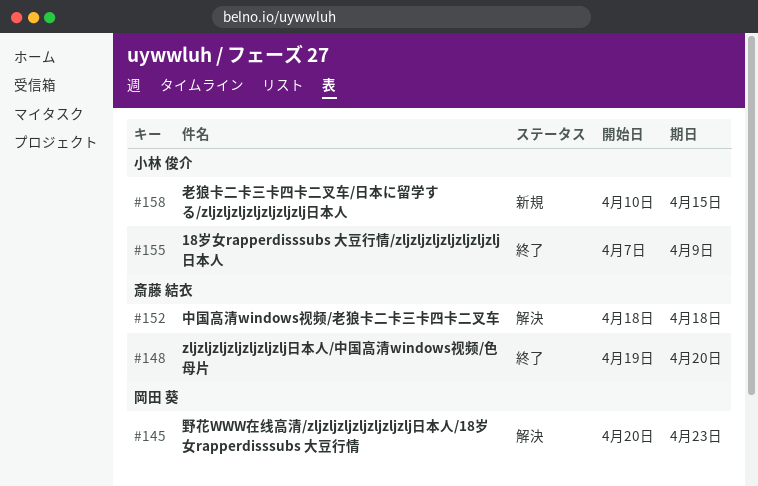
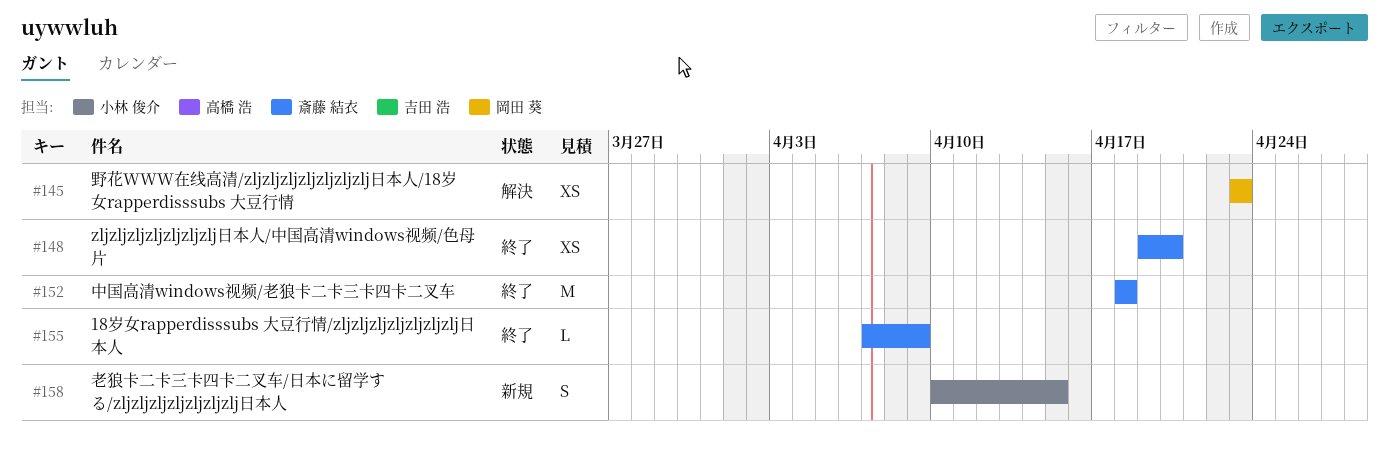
#145, start: Apr 20 -> Apr 23
#152, status: 解決 -> 終了
#155, owner: 小林 俊介 -> 斎藤 結衣

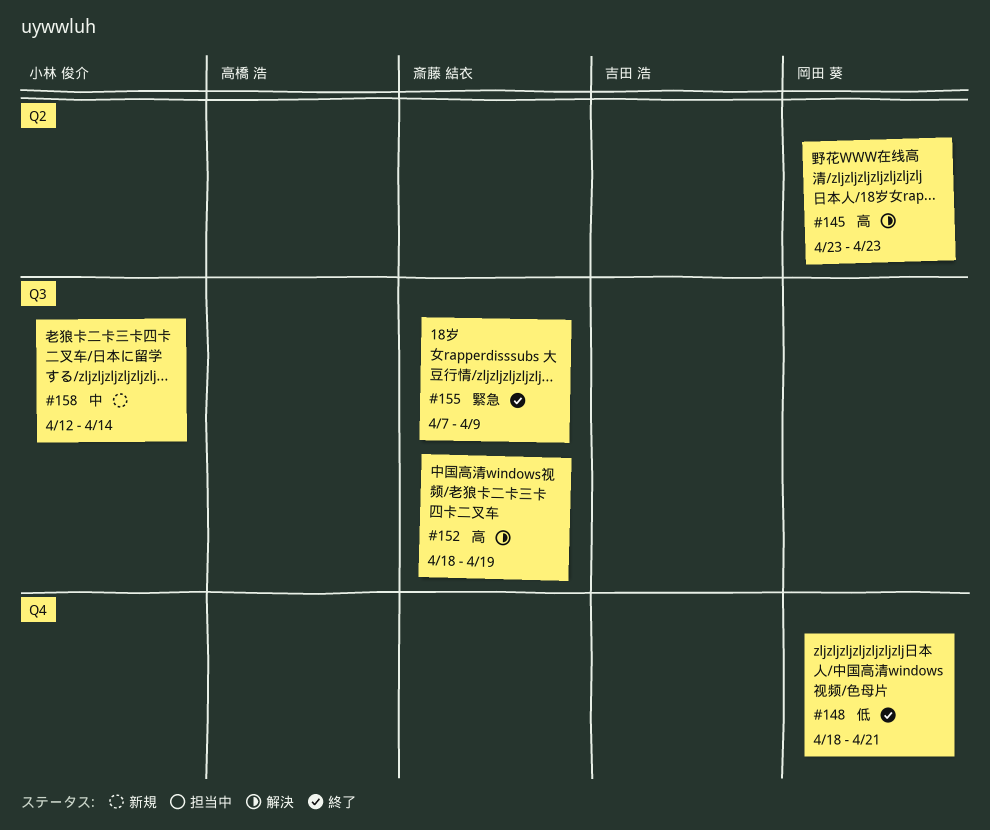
#148, owner: 斎藤 結衣 -> 岡田 葵
#148, start: Apr 19 -> Apr 18
#148, due: Apr 20 -> Apr 21
#152, status: 終了 -> 解決
#152, due: Apr 18 -> Apr 19
#158, start: Apr 10 -> Apr 12
#158, due: Apr 15 -> Apr 14

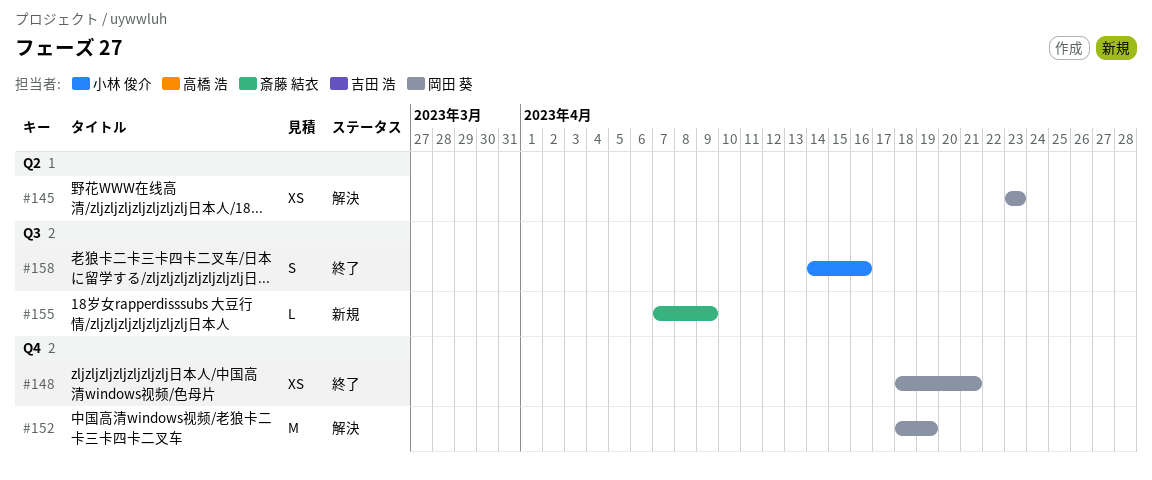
#152, owner: 斎藤 結衣 -> 岡田 葵
#152, label: Q3 -> Q4
#155, status: 終了 -> 新規
#158, status: 新規 -> 終了
#158, start: Apr 12 -> Apr 14
#158, due: Apr 14 -> Apr 16

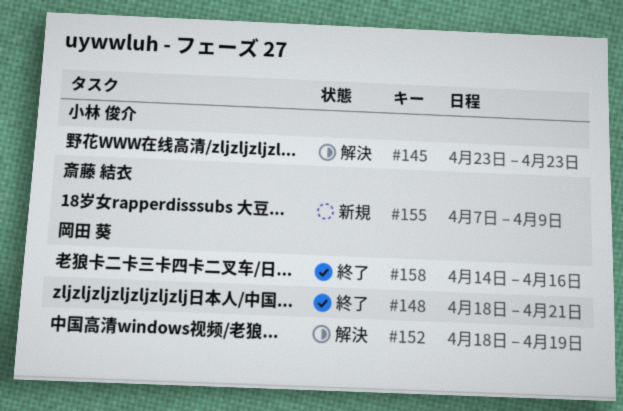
#145, owner: 岡田 葵 -> 小林 俊介
#158, owner: 小林 俊介 -> 岡田 葵

